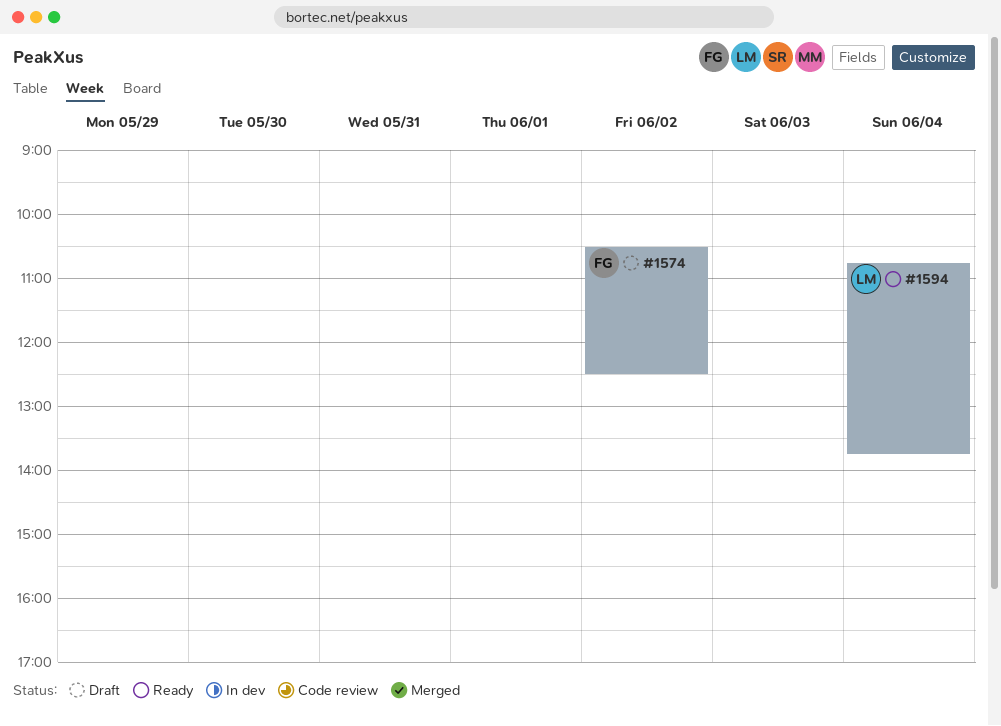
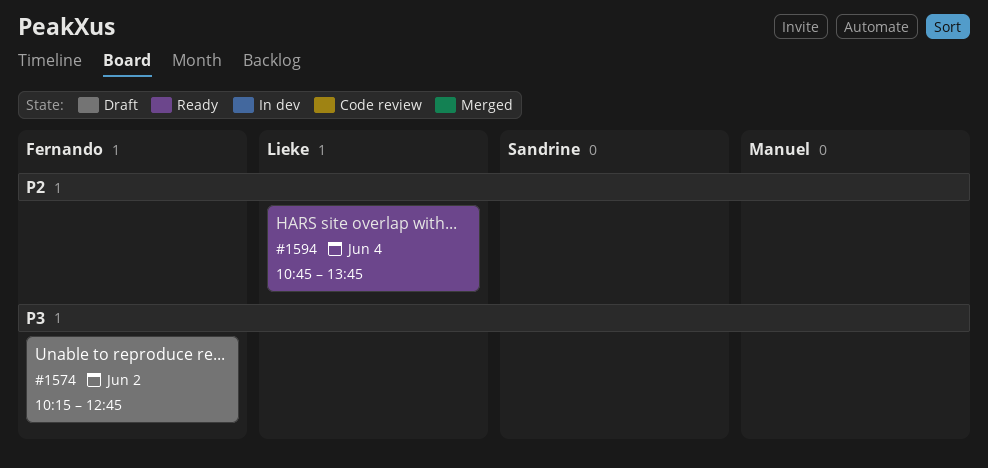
#1574, begins: 10:30 -> 10:15
#1574, ends: 12:30 -> 12:45

